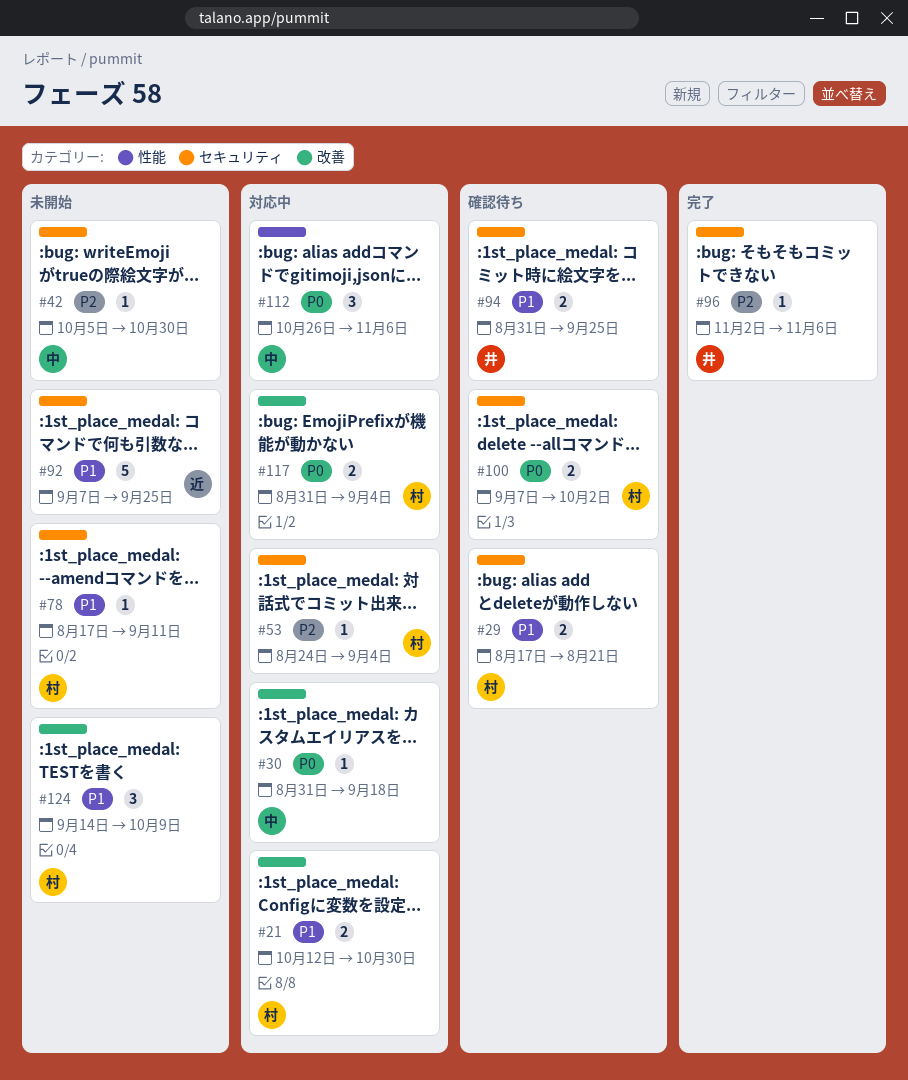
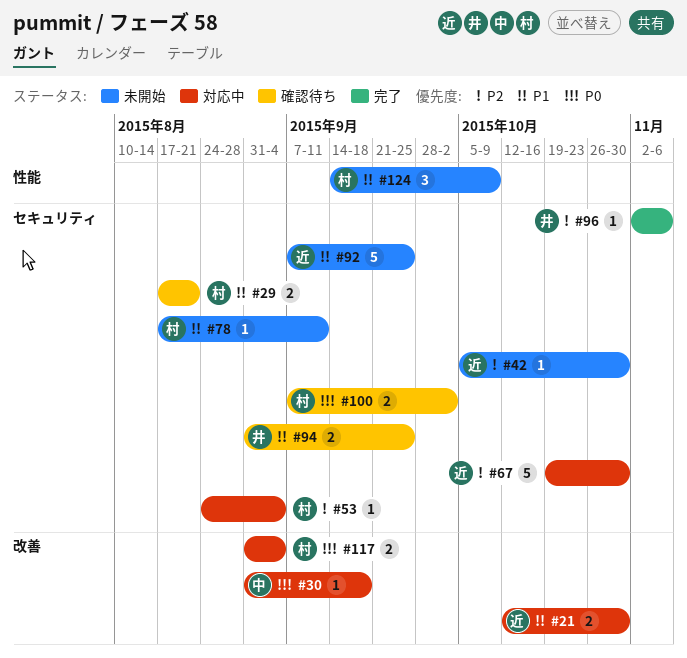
#21, owner: 村 -> 近
#42, owner: 中 -> 近
#67: none -> present
#112: present -> none
#124, label: 改善 -> 性能

